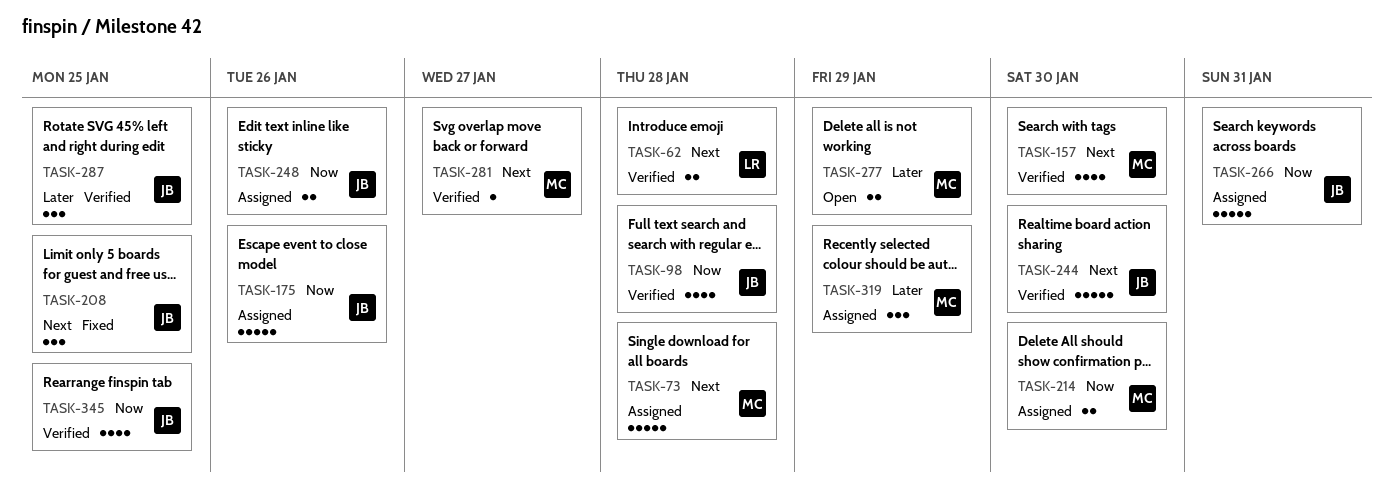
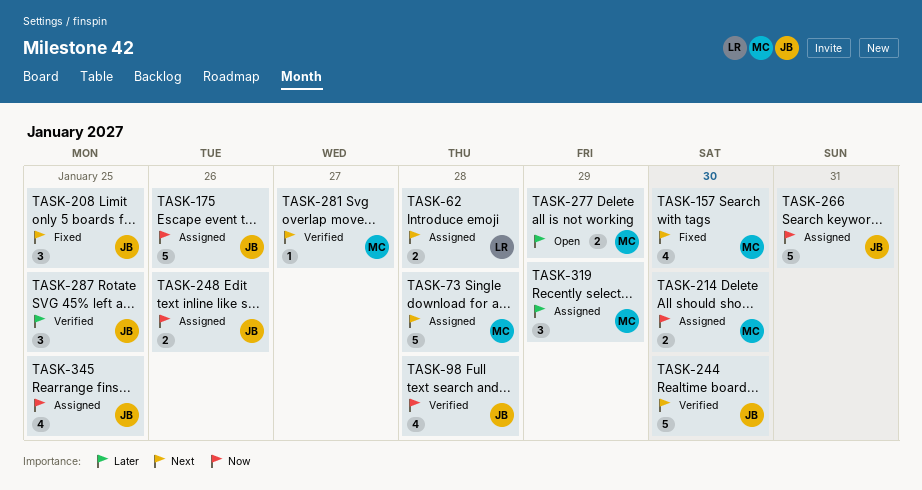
TASK-62, status: Verified -> Assigned
TASK-157, status: Verified -> Fixed
TASK-345, status: Verified -> Assigned

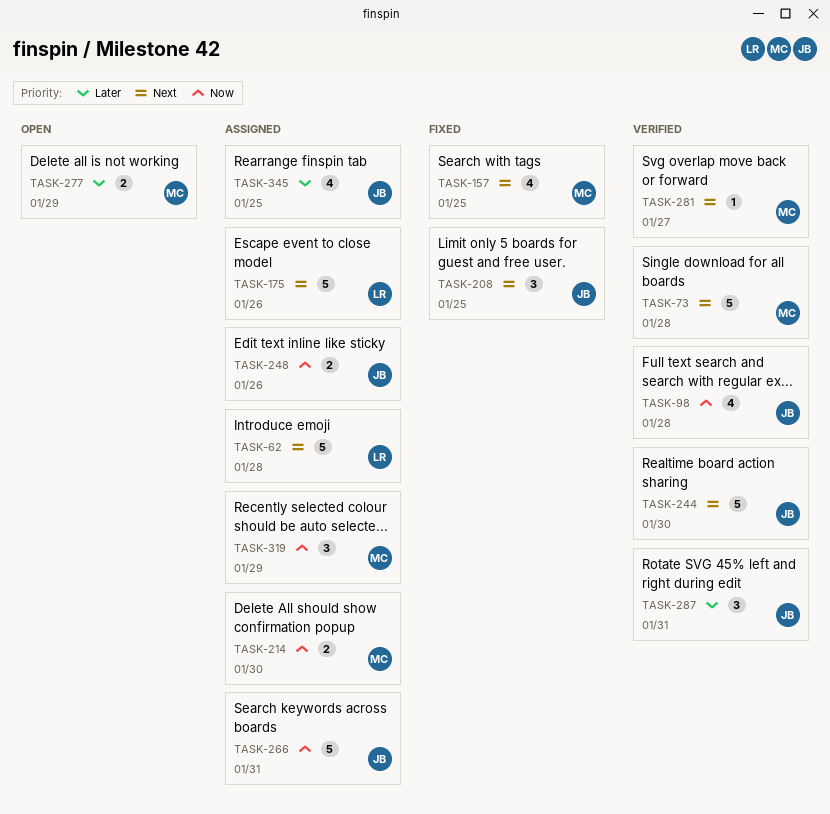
TASK-62, estimate: 2 -> 5
TASK-73, status: Assigned -> Verified
TASK-157, due: Jan 30 -> Jan 25
TASK-175, owner: JB -> LR
TASK-175, priority: Now -> Next
TASK-287, due: Jan 25 -> Jan 31
TASK-319, priority: Later -> Now
TASK-345, priority: Now -> Later

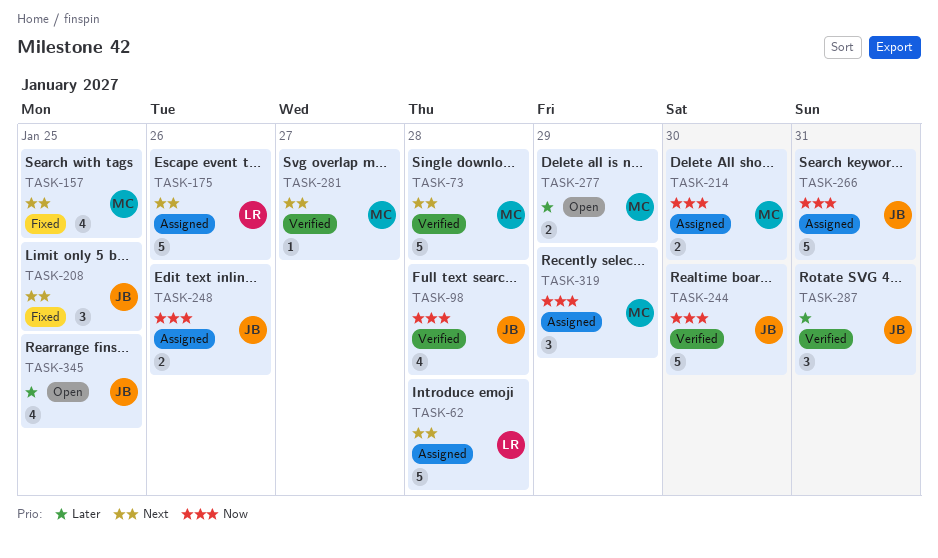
TASK-244, priority: Next -> Now
TASK-345, status: Assigned -> Open

